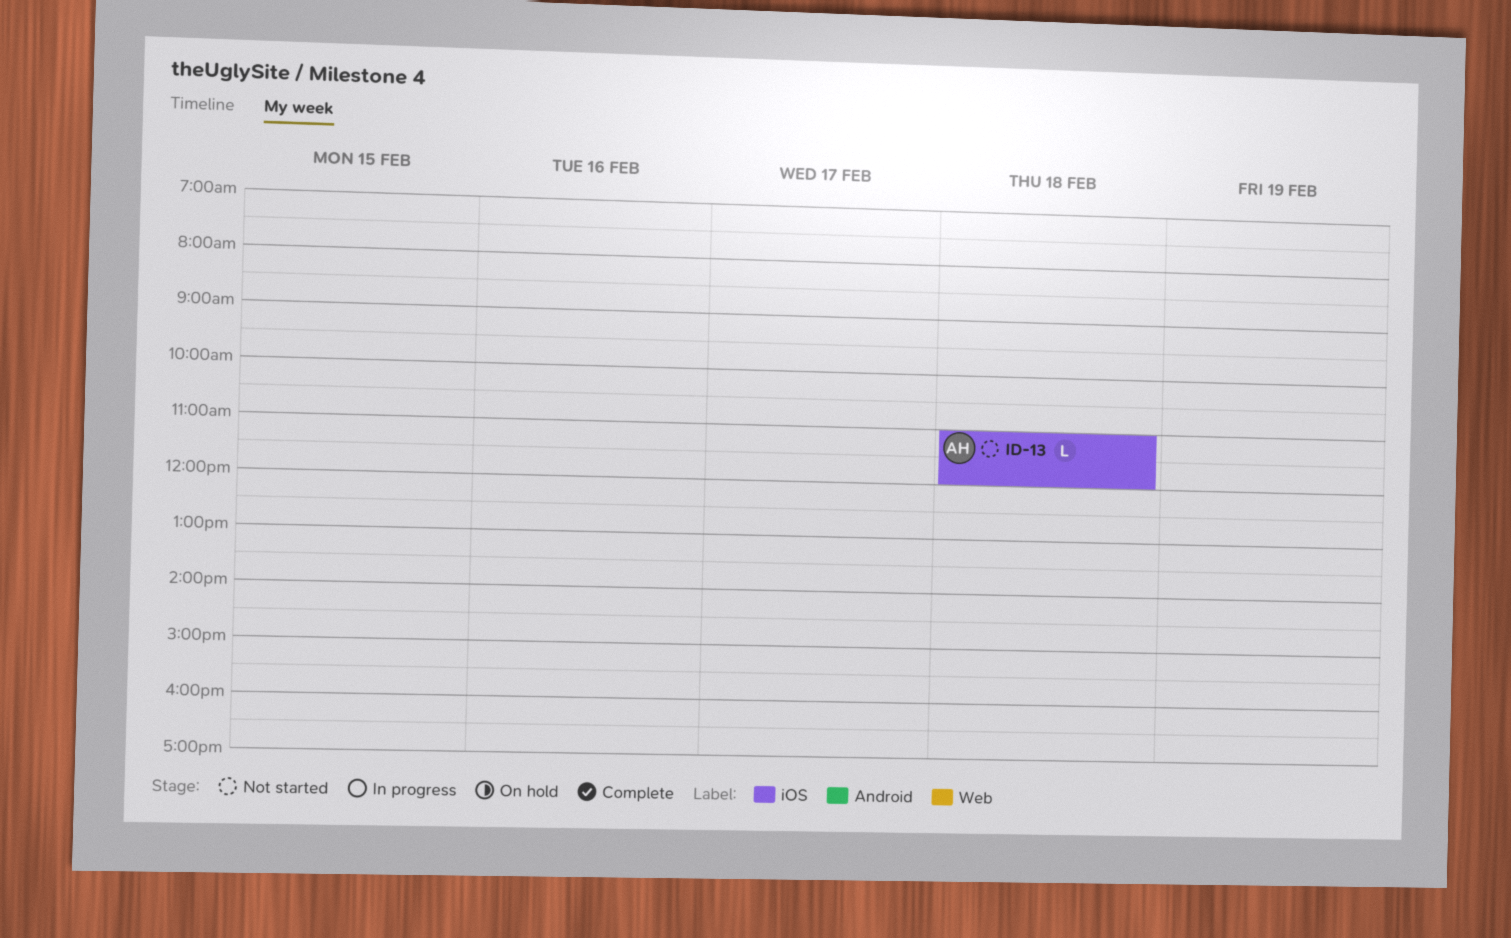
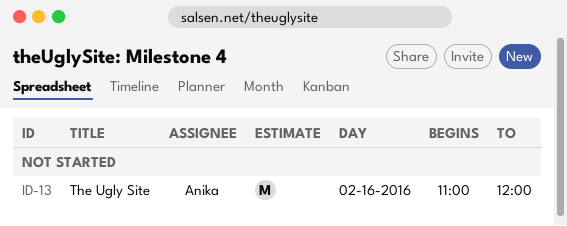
ID-13, estimate: L -> M
ID-13, day: Feb 18 -> Feb 16

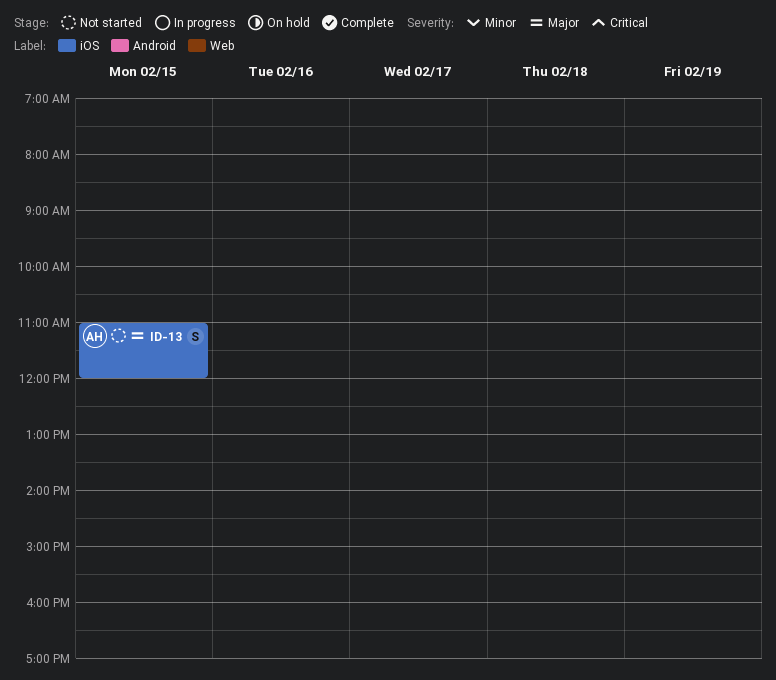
ID-13, estimate: M -> S
ID-13, day: Feb 16 -> Feb 15

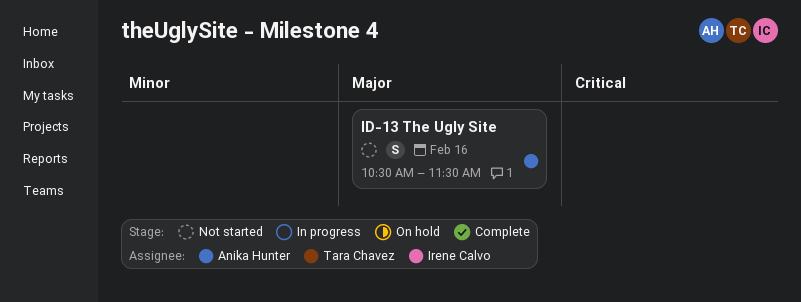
ID-13, day: Feb 15 -> Feb 16
ID-13, begins: 11:00 -> 10:30
ID-13, ends: 12:00 -> 11:30

